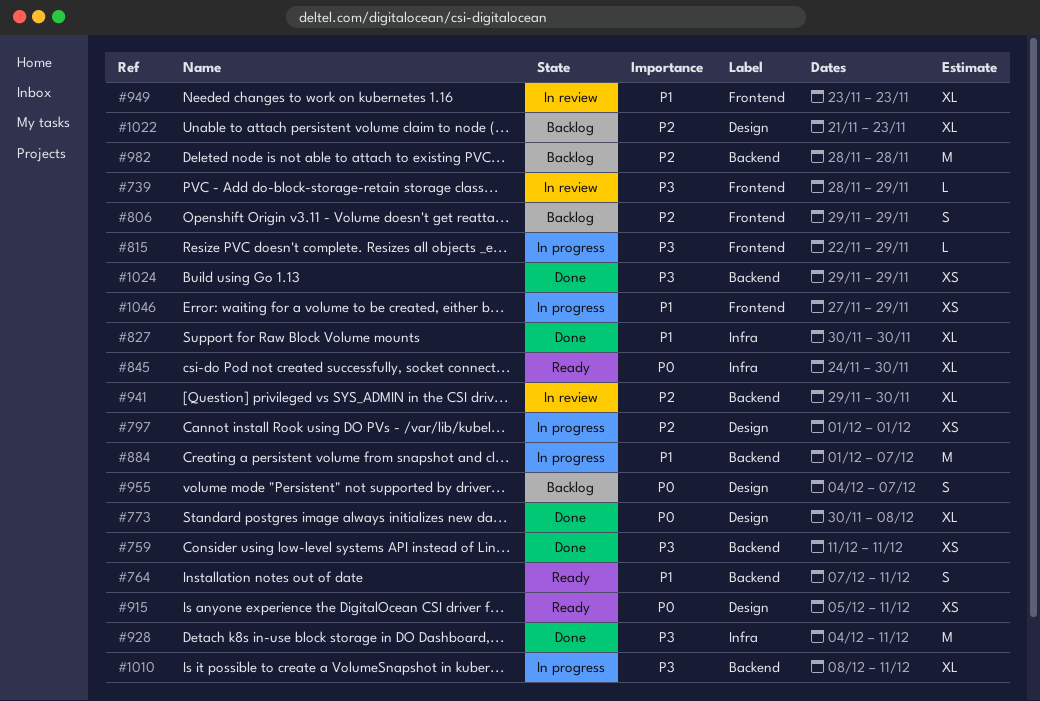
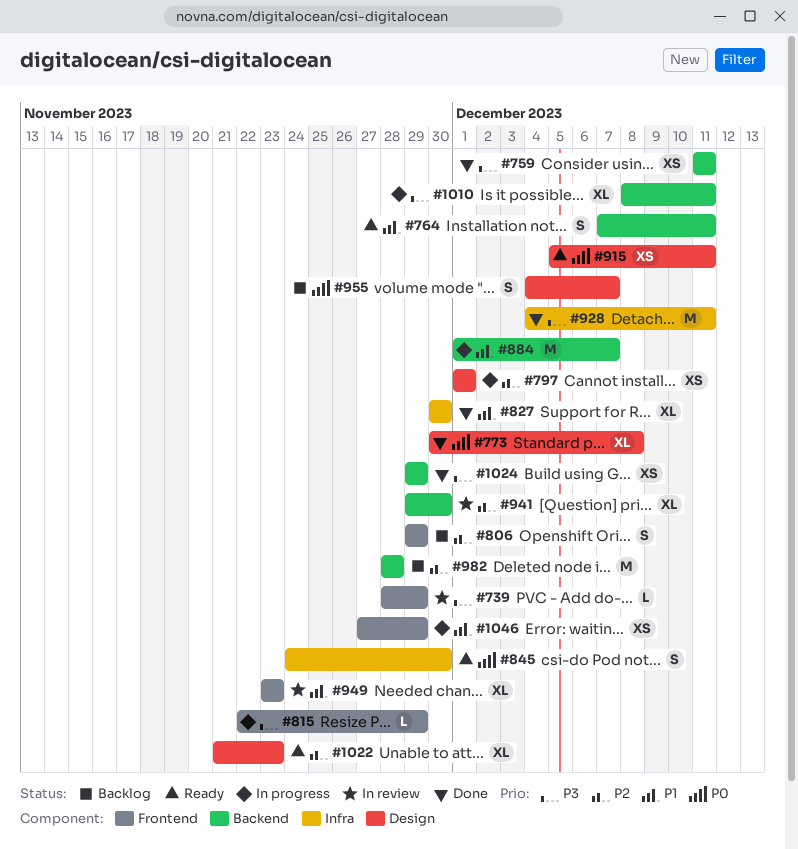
#845, estimate: XL -> S
#1022, status: Backlog -> Ready

